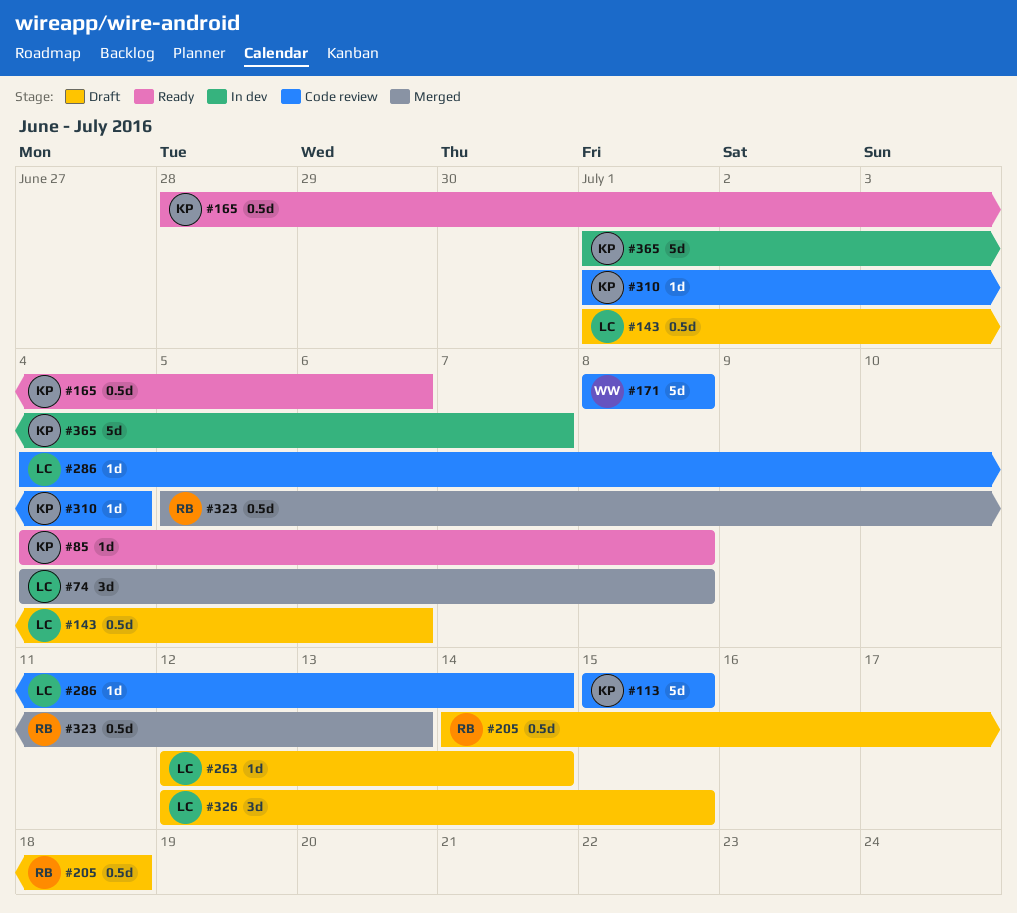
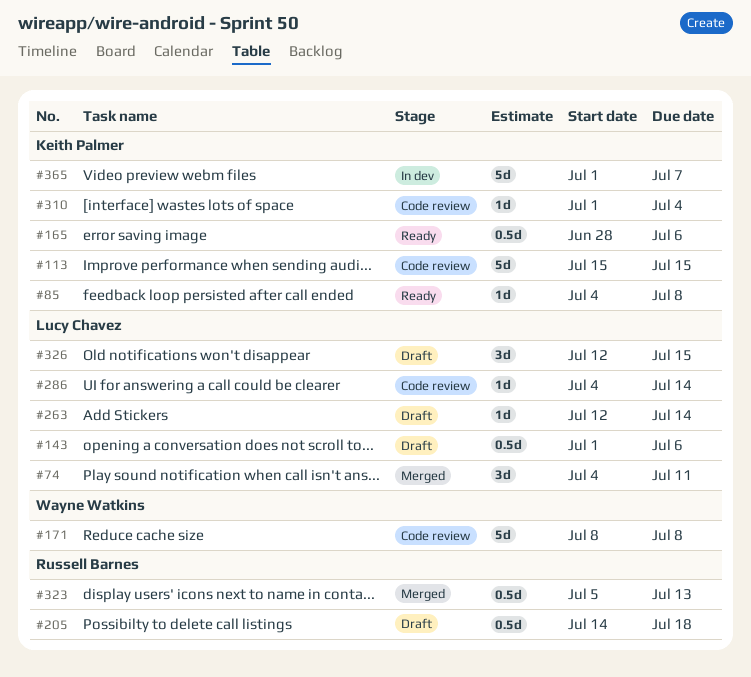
#74, due: Jul 8 -> Jul 11

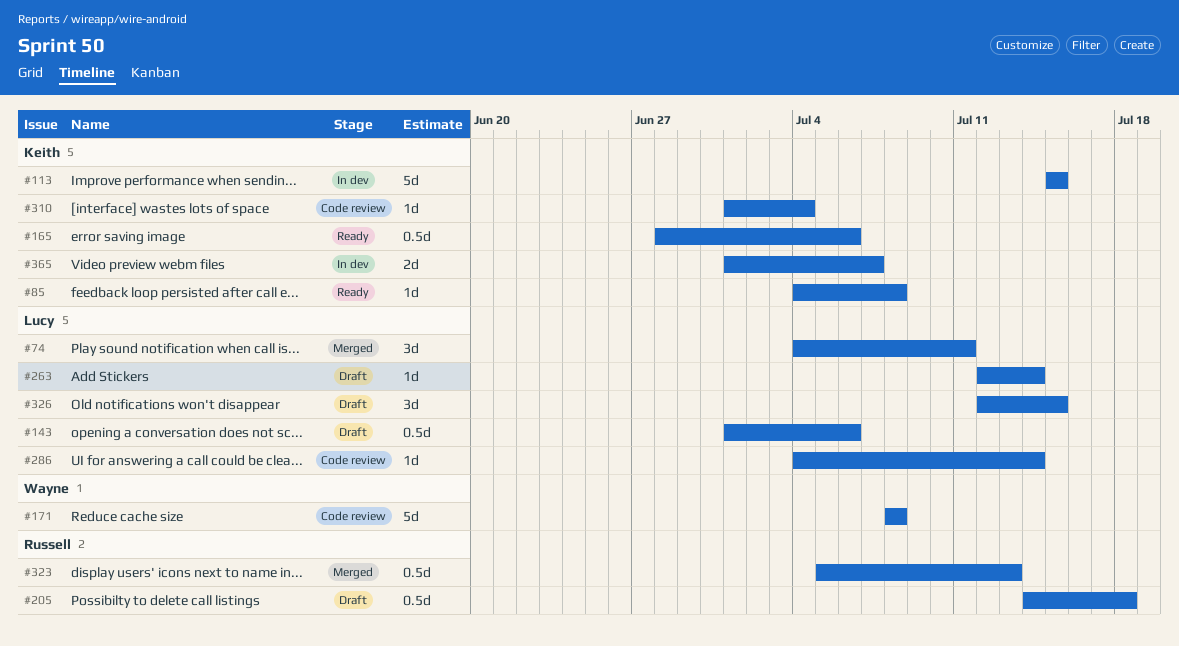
#113, status: Code review -> In dev
#365, estimate: 5d -> 2d

